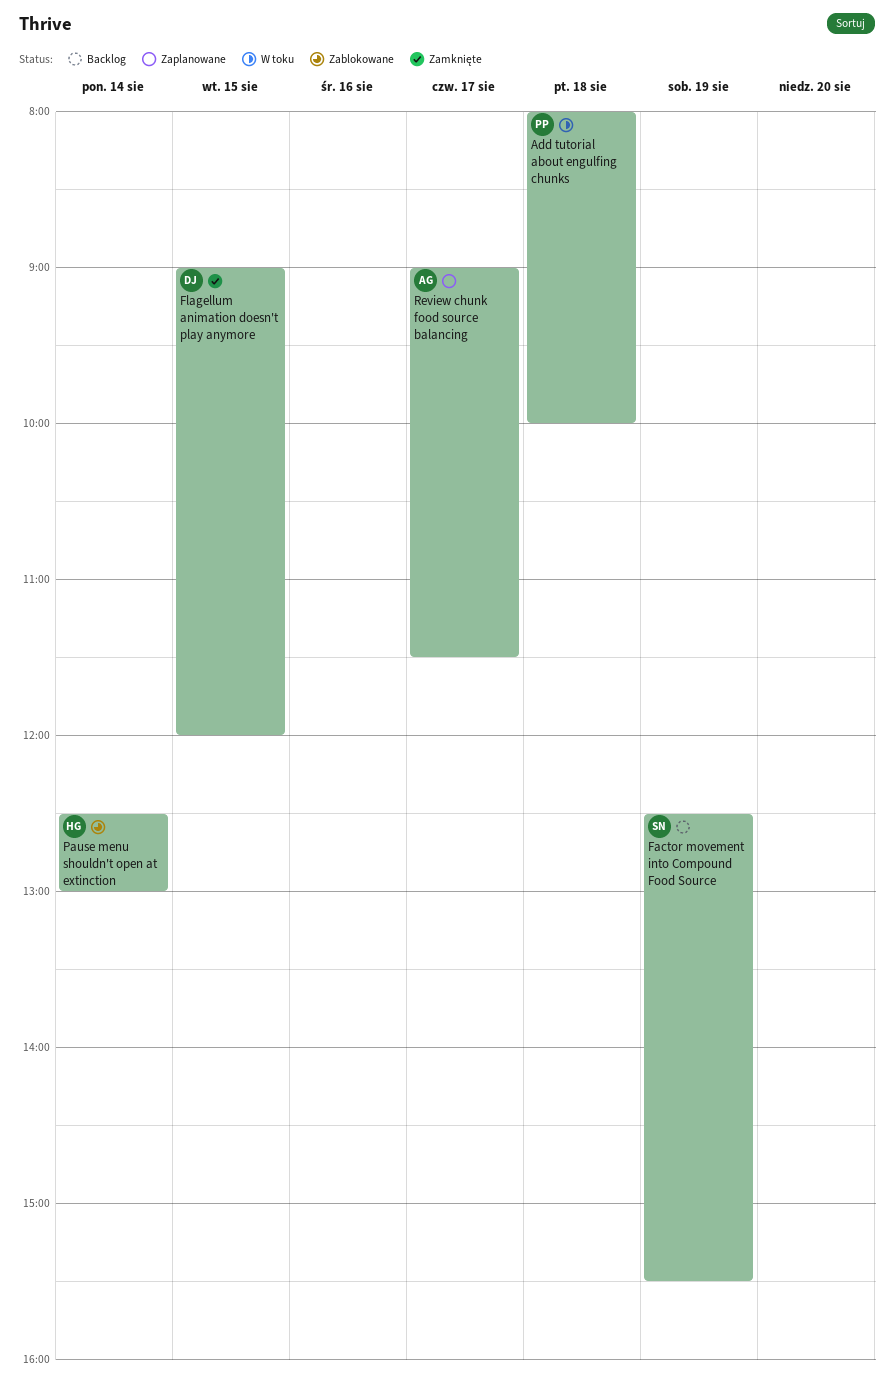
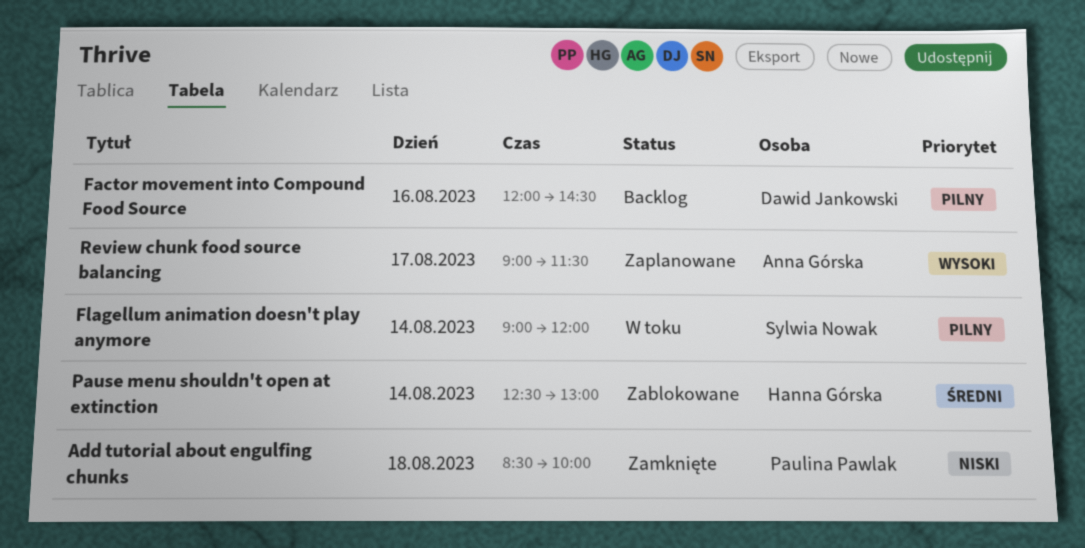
Add tutorial about engulfing chunks, status: W toku -> Zamknięte
Add tutorial about engulfing chunks, begins: 08:00 -> 08:30
Factor movement into Compound Food Source, owner: Sylwia Nowak -> Dawid Jankowski
Factor movement into Compound Food Source, day: Aug 19 -> Aug 16
Factor movement into Compound Food Source, begins: 12:30 -> 12:00
Factor movement into Compound Food Source, ends: 15:30 -> 14:30
Flagellum animation doesn't play anymore, status: Zamknięte -> W toku
Flagellum animation doesn't play anymore, owner: Dawid Jankowski -> Sylwia Nowak
Flagellum animation doesn't play anymore, day: Aug 15 -> Aug 14

